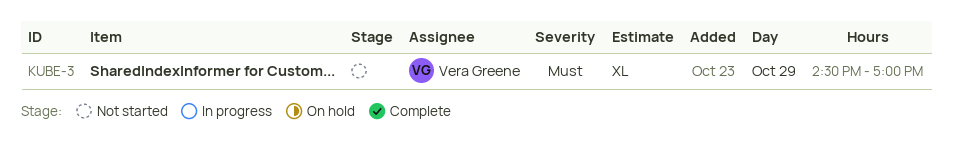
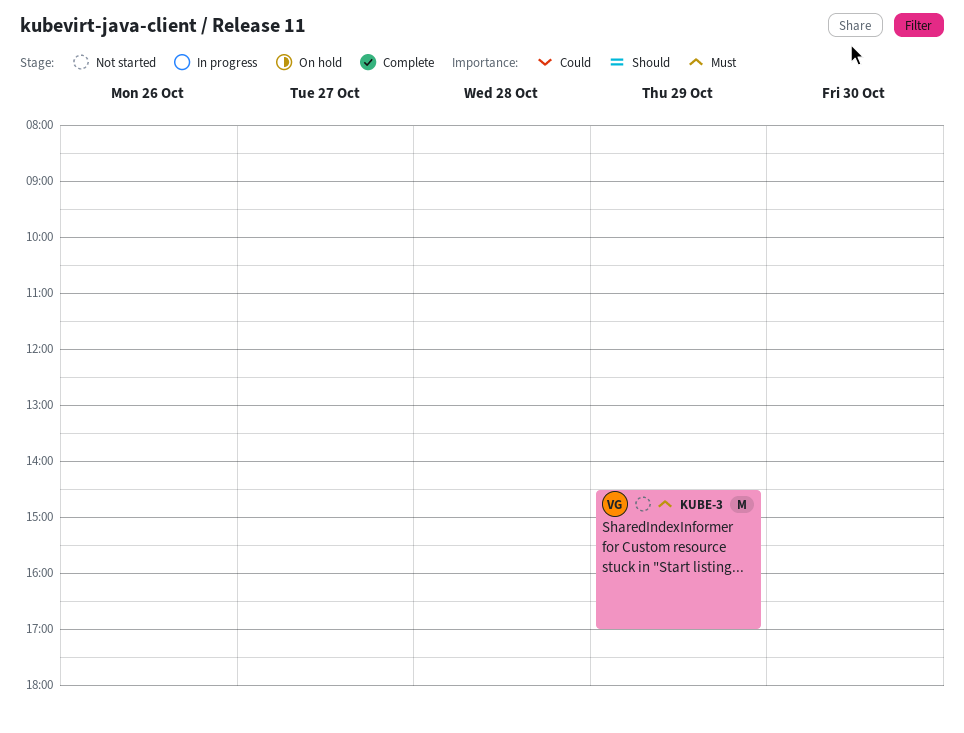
KUBE-3, estimate: XL -> M

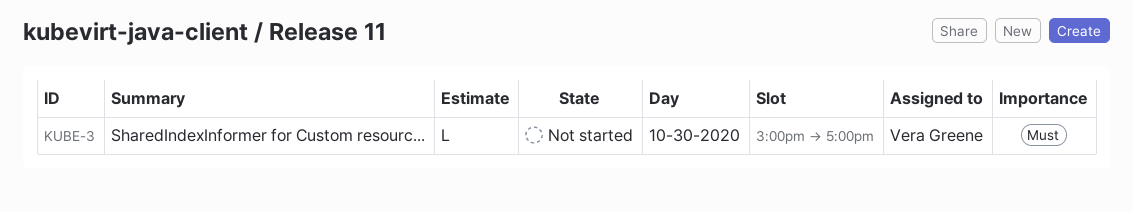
KUBE-3, estimate: M -> L
KUBE-3, day: Oct 29 -> Oct 30
KUBE-3, begins: 14:30 -> 15:00

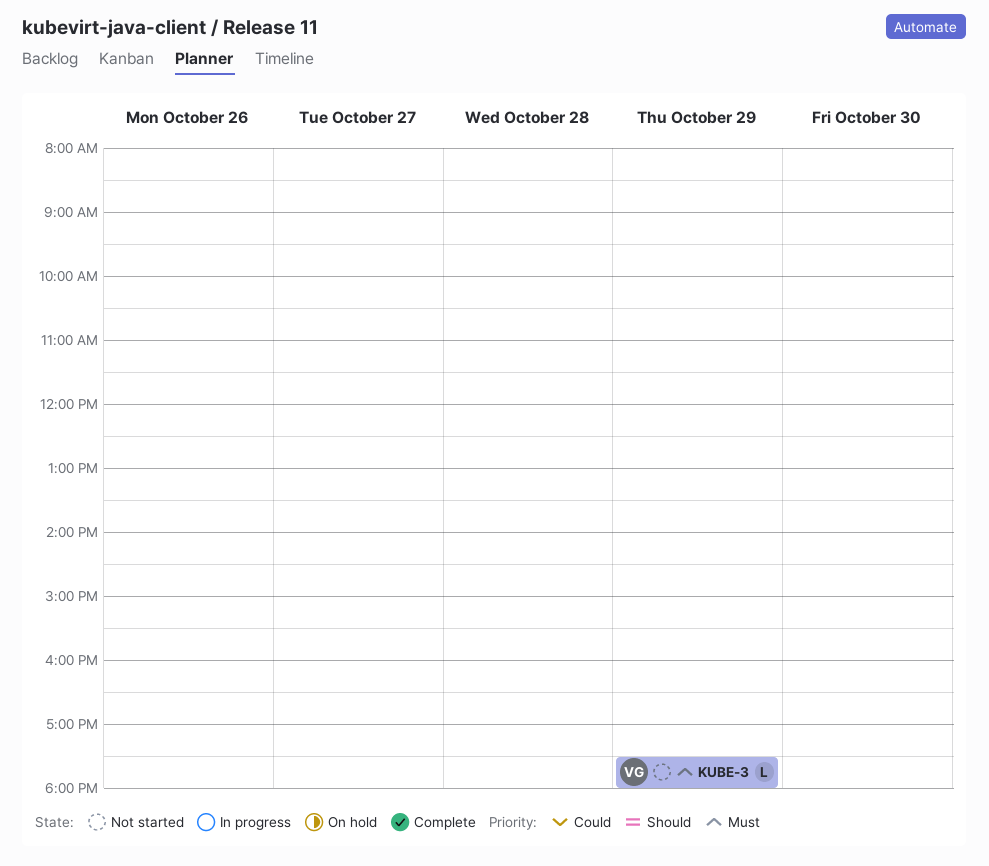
KUBE-3, day: Oct 30 -> Oct 29
KUBE-3, begins: 15:00 -> 17:30
KUBE-3, ends: 17:00 -> 18:00

